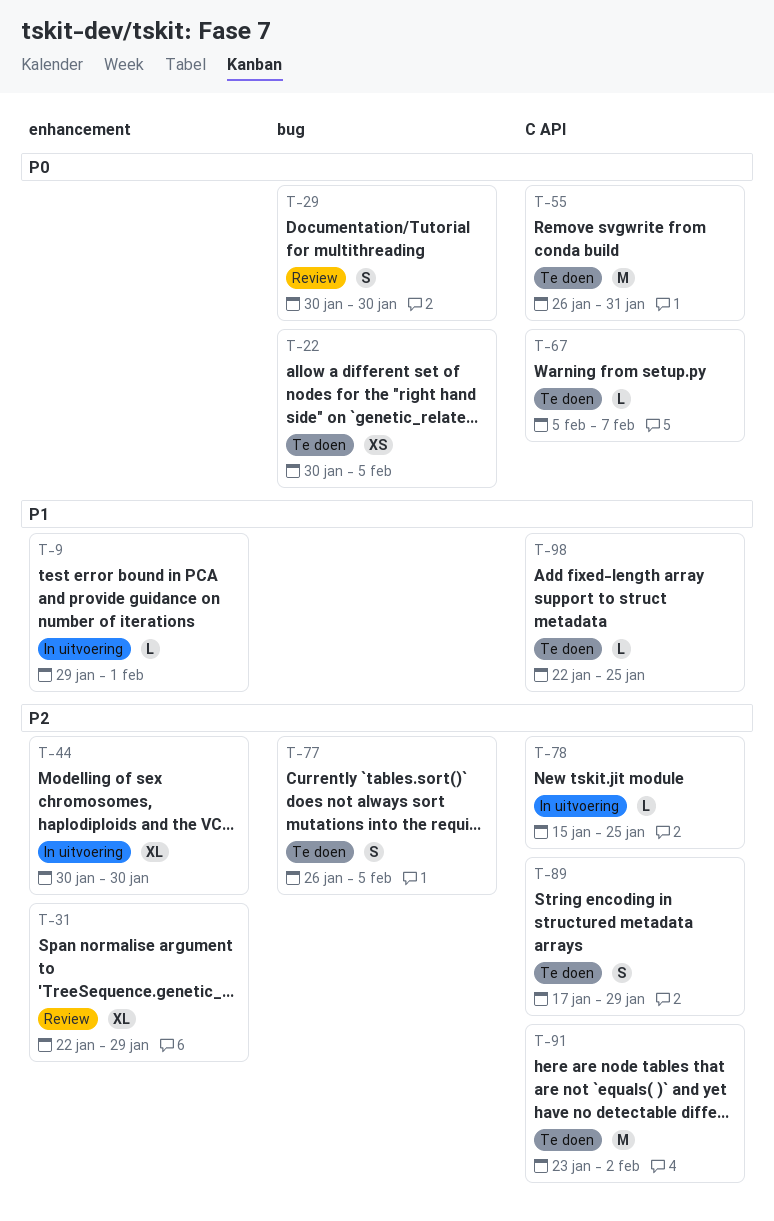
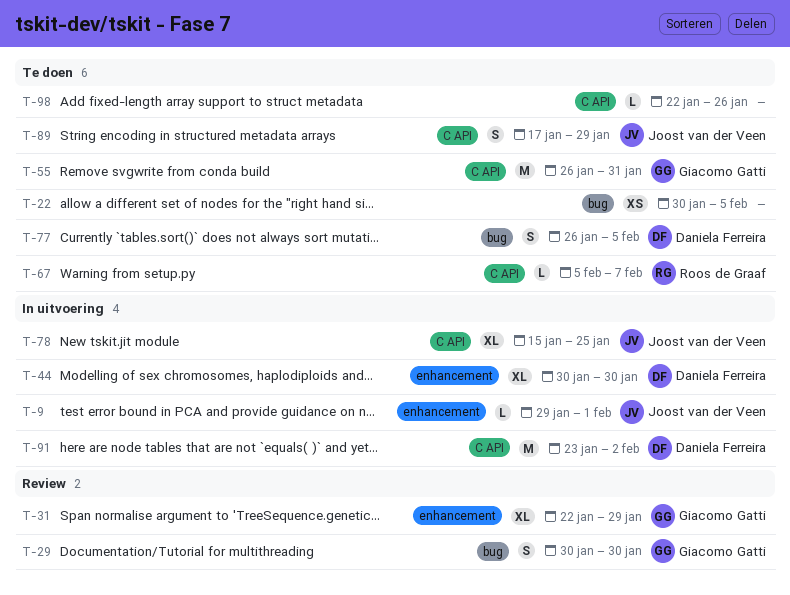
T-78, estimate: L -> XL
T-91, status: Te doen -> In uitvoering
T-98, due: Jan 25 -> Jan 26

